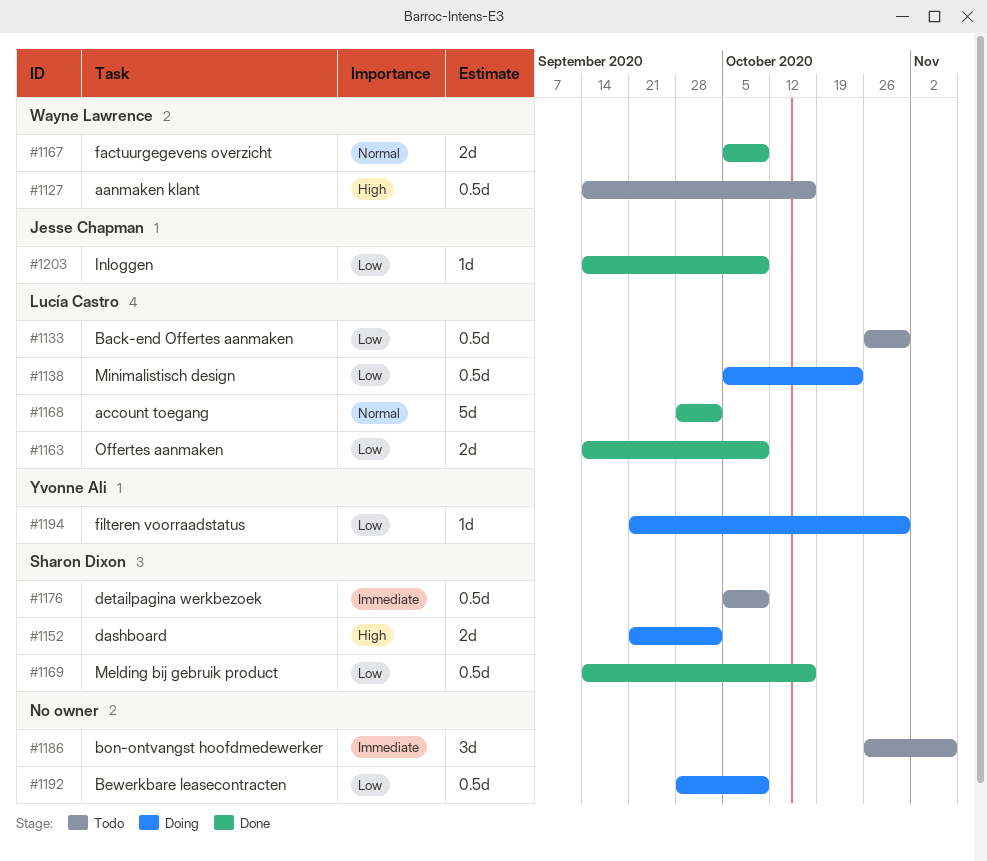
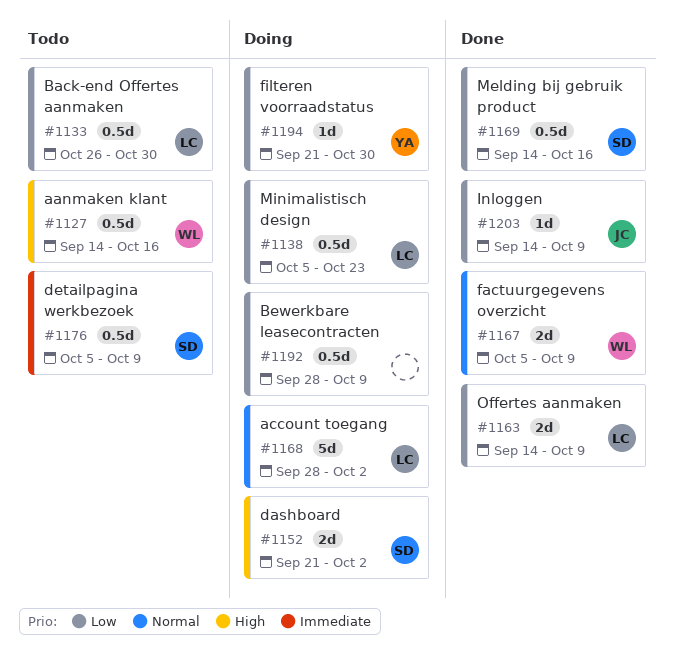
#1168, status: Done -> Doing
#1186: present -> none

